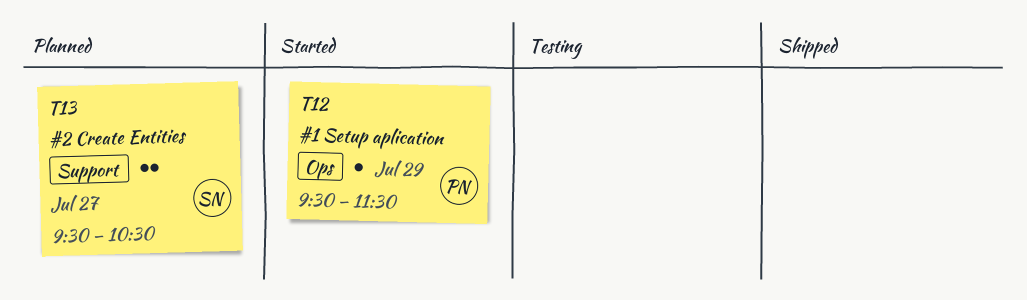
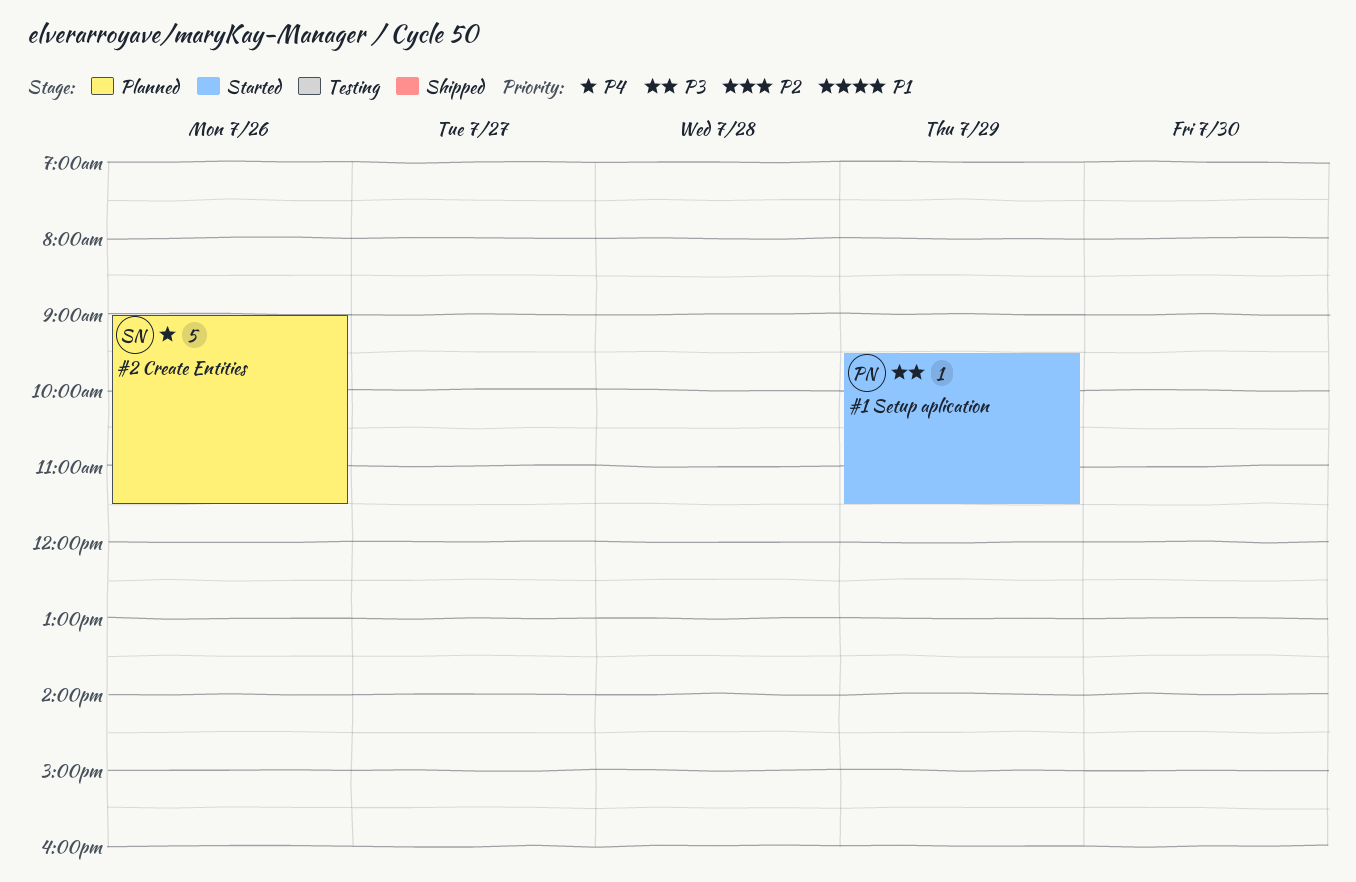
#2 Create Entities, estimate: 2 -> 5
#2 Create Entities, day: Jul 27 -> Jul 26
#2 Create Entities, begins: 09:30 -> 09:00
#2 Create Entities, ends: 10:30 -> 11:30

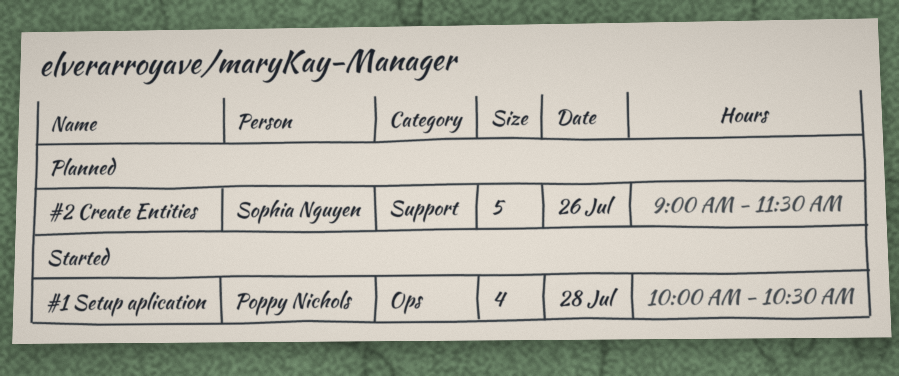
#1 Setup aplication, estimate: 1 -> 4
#1 Setup aplication, day: Jul 29 -> Jul 28
#1 Setup aplication, begins: 09:30 -> 10:00
#1 Setup aplication, ends: 11:30 -> 10:30

